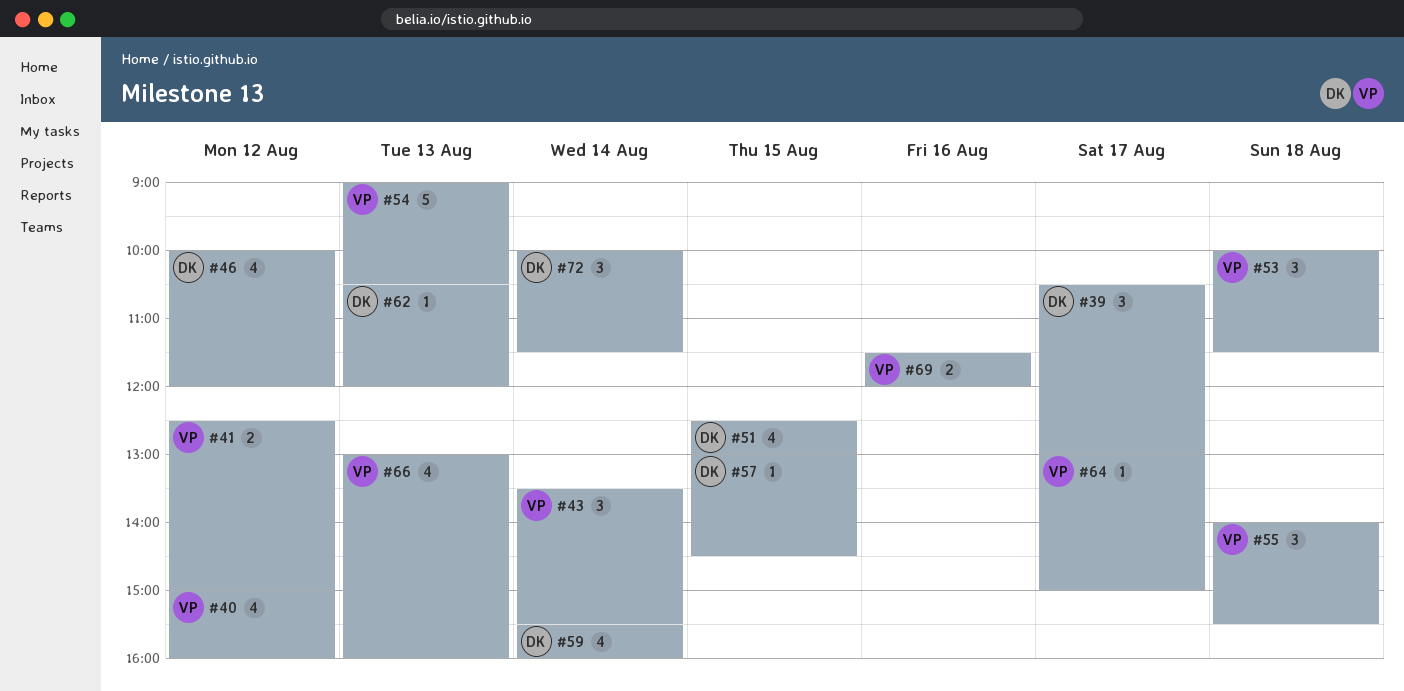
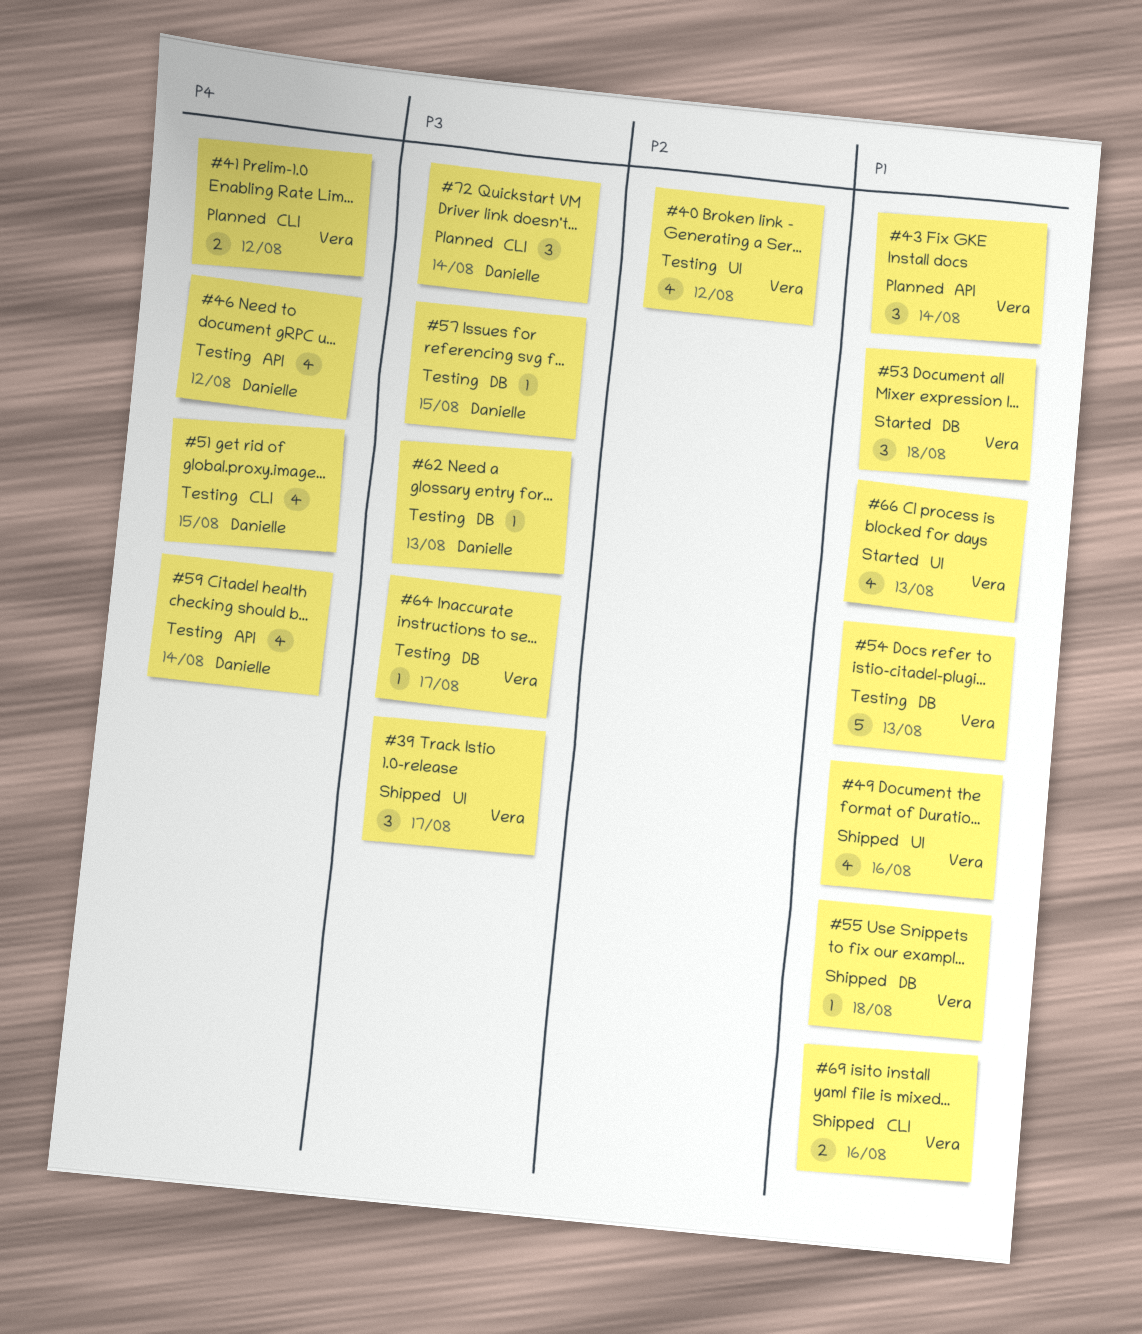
#39, owner: Danielle -> Vera
#49: none -> present
#55, estimate: 3 -> 1

